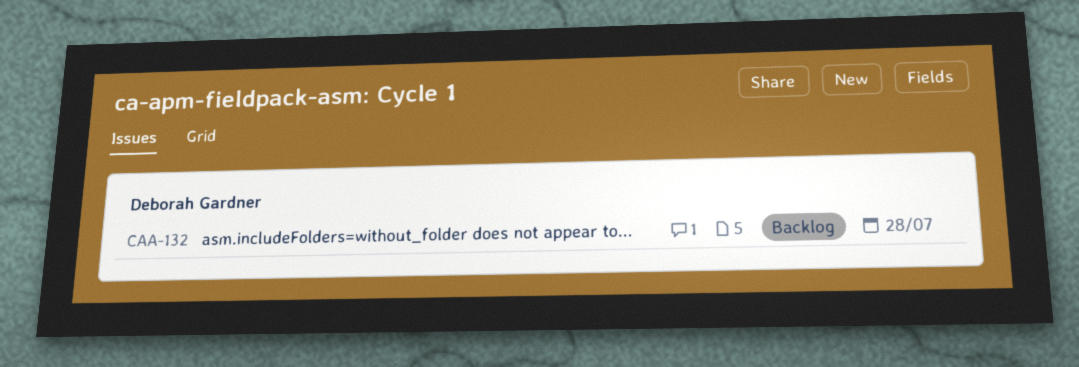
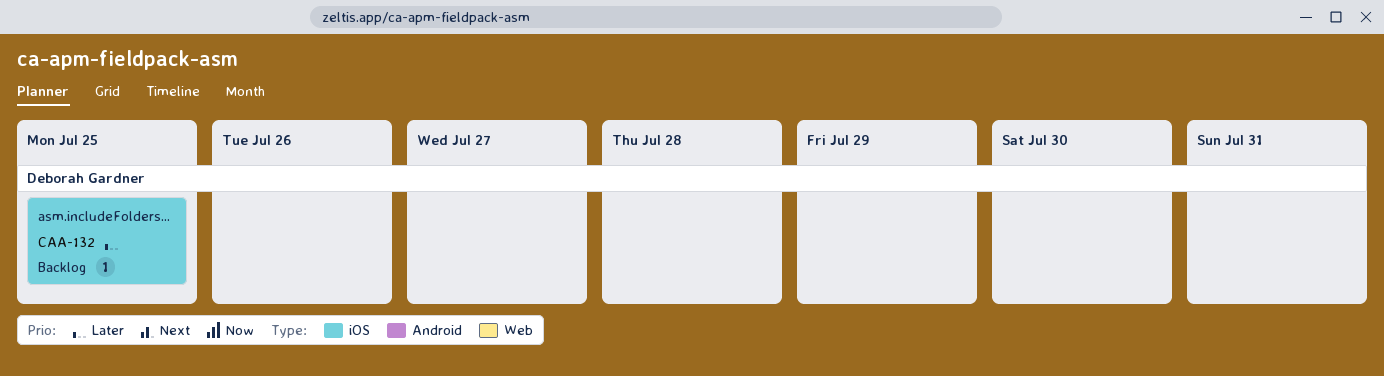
CAA-132, due: Jul 28 -> Jul 25

